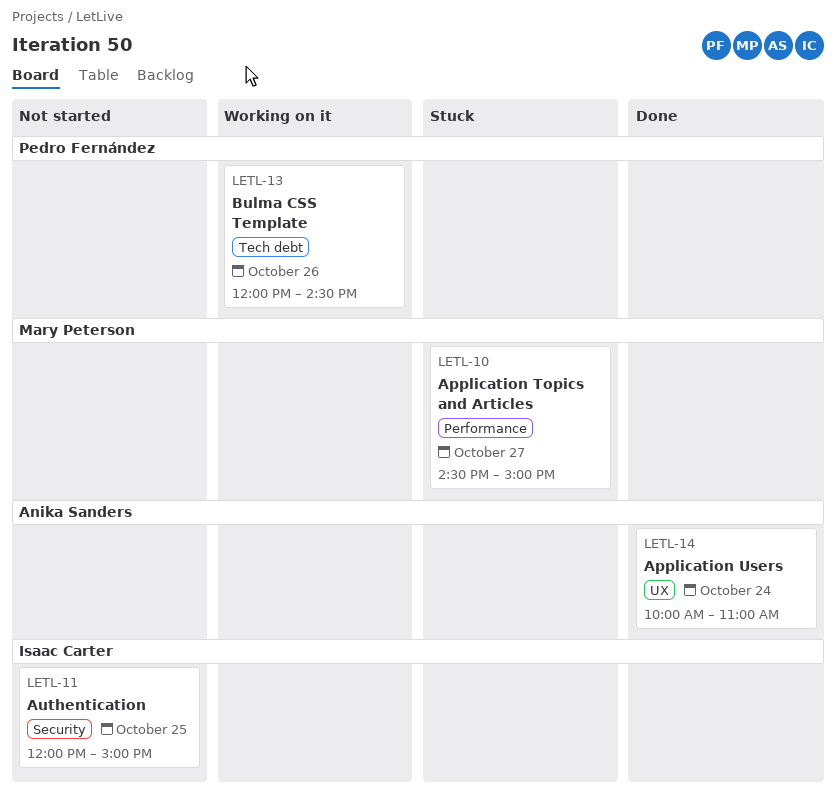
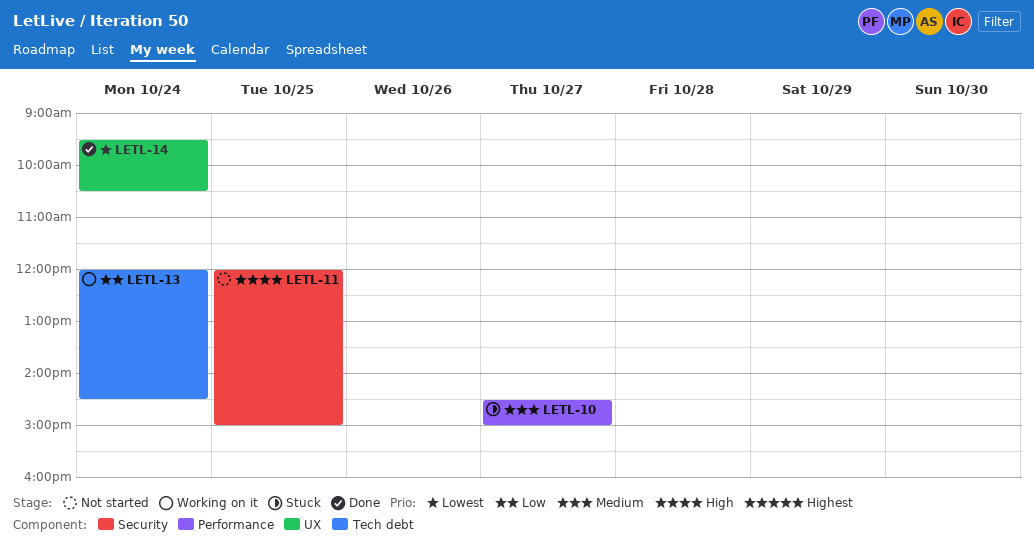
LETL-13, day: Oct 26 -> Oct 24
LETL-14, begins: 10:00 -> 09:30
LETL-14, ends: 11:00 -> 10:30

